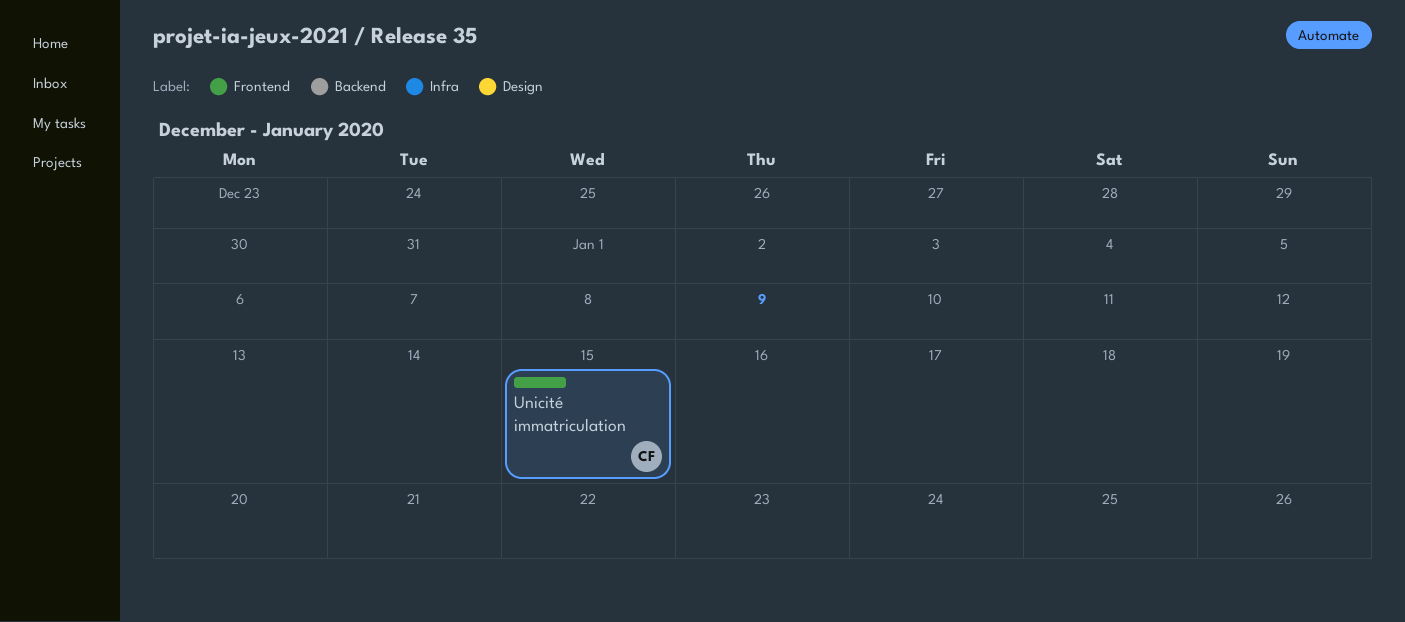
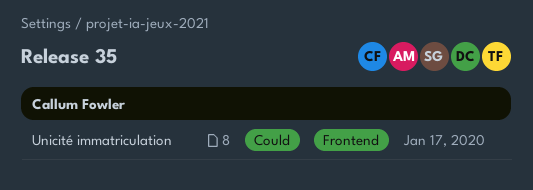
Unicité immatriculation, due: Jan 15 -> Jan 17

